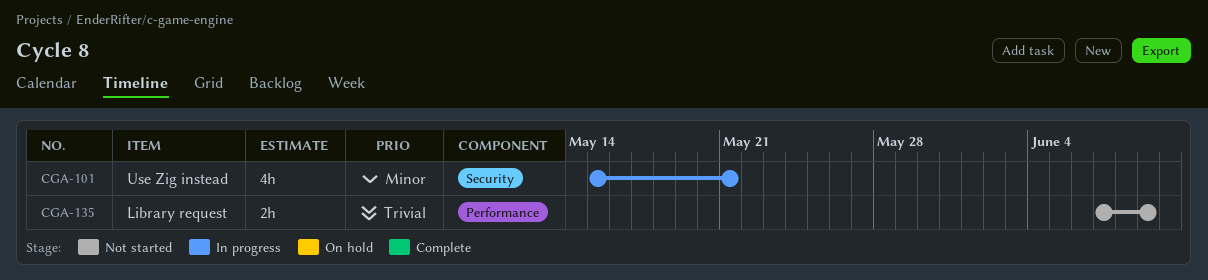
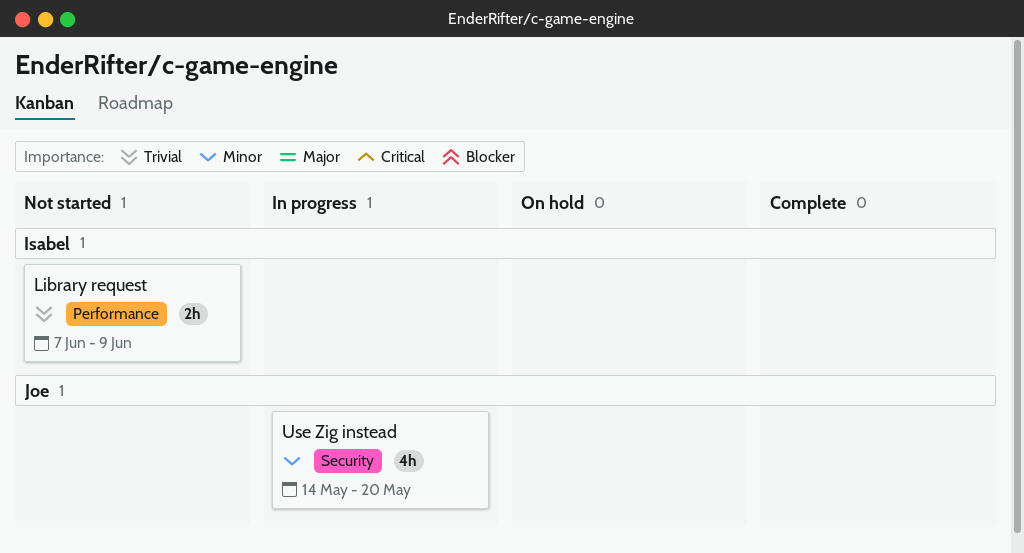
Use Zig instead, start: May 15 -> May 14
Use Zig instead, due: May 21 -> May 20

